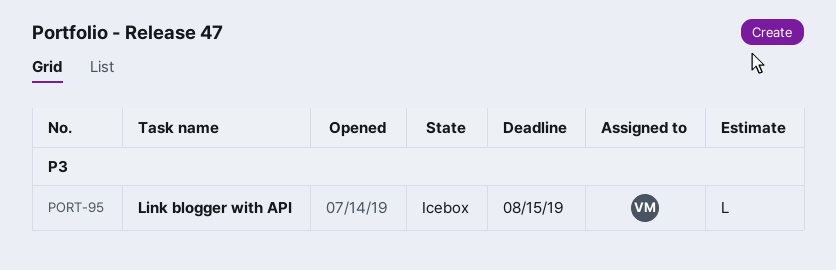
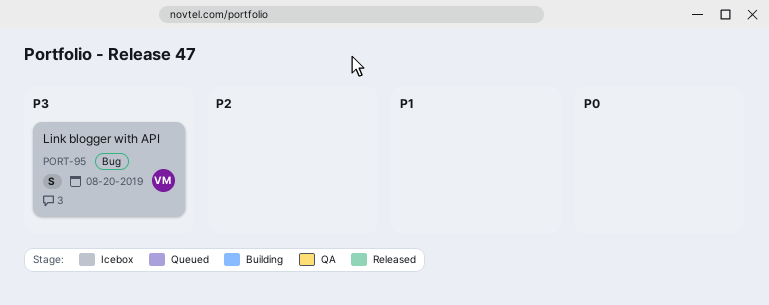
PORT-95, estimate: L -> S
PORT-95, due: Aug 15 -> Aug 20

